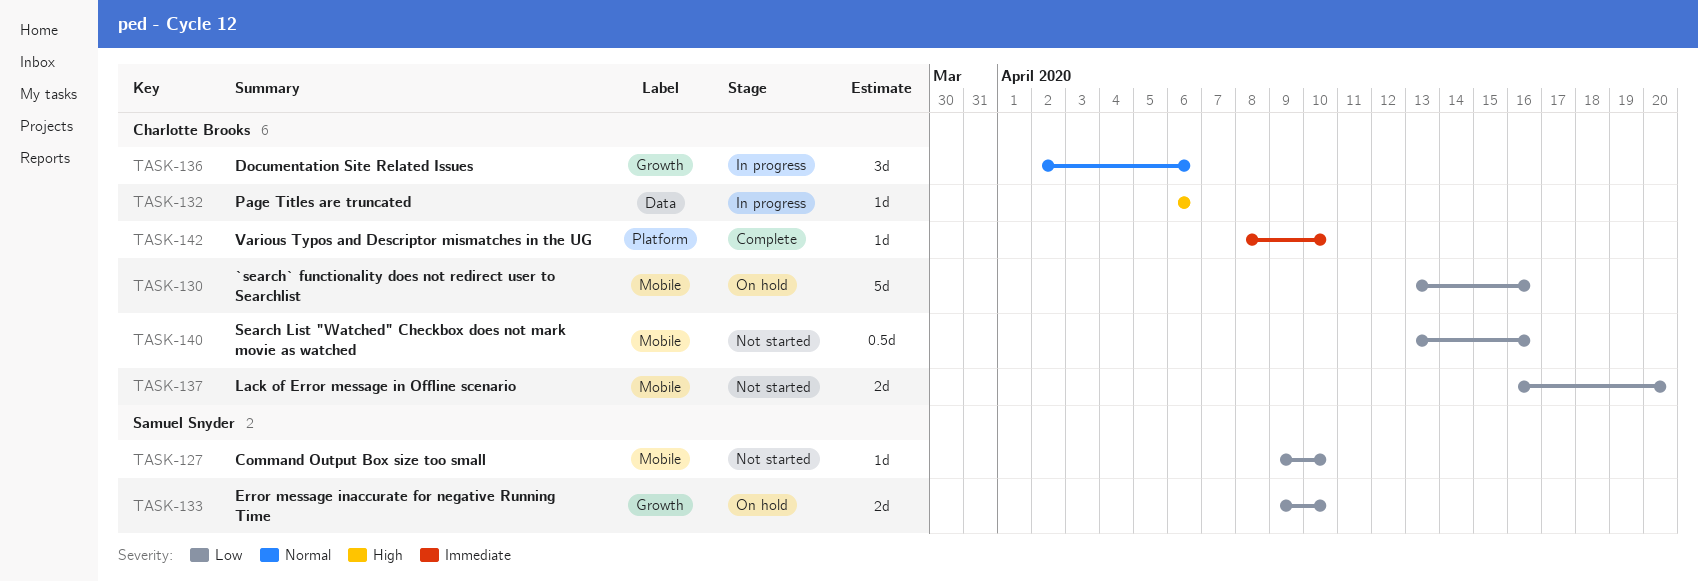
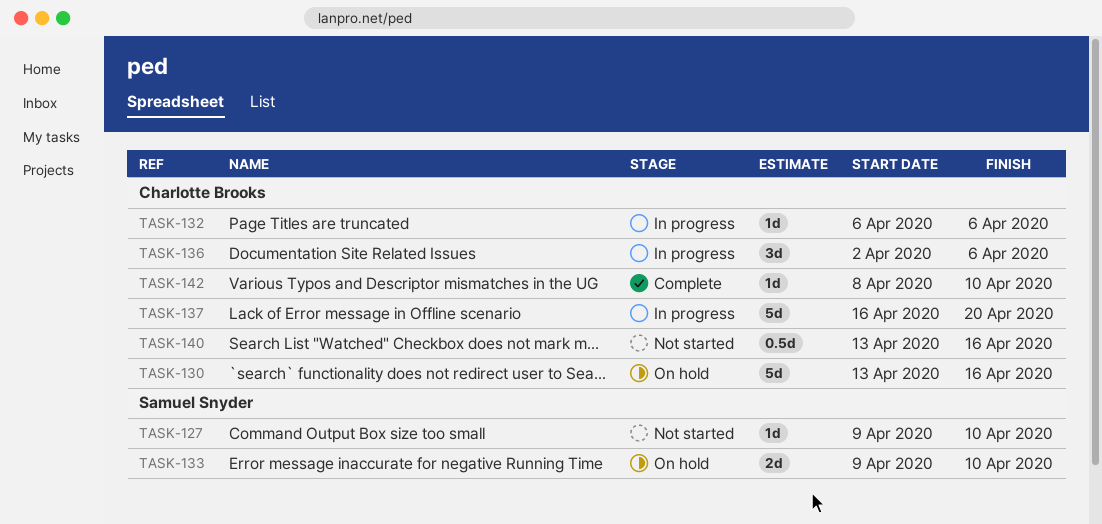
TASK-137, status: Not started -> In progress
TASK-137, estimate: 2d -> 5d

